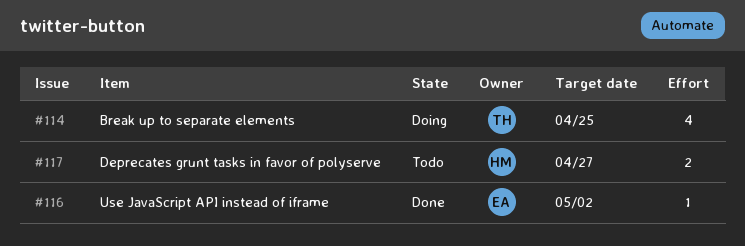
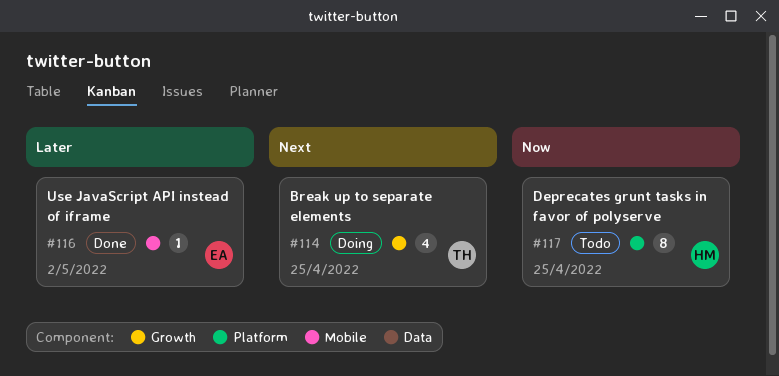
#117, estimate: 2 -> 8
#117, due: Apr 27 -> Apr 25

